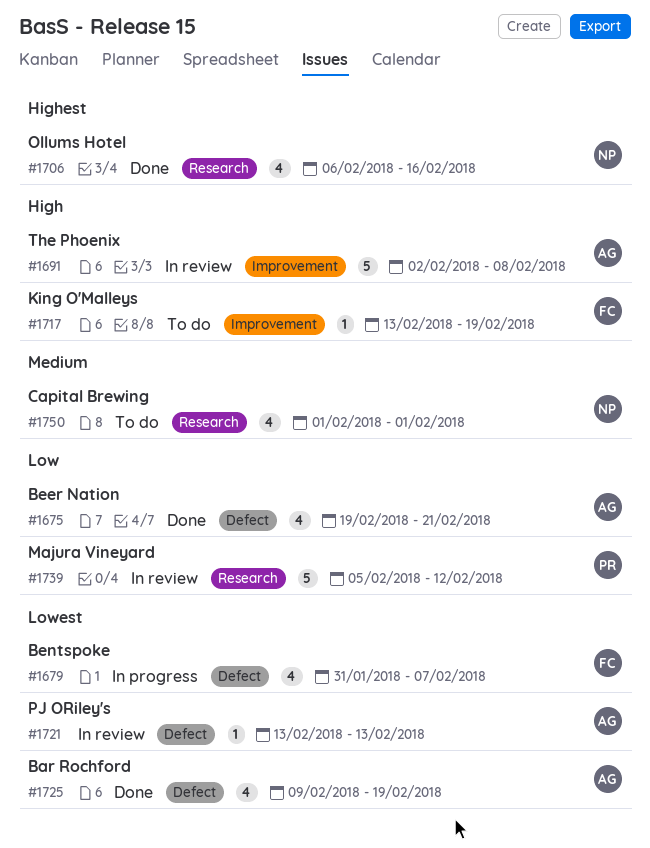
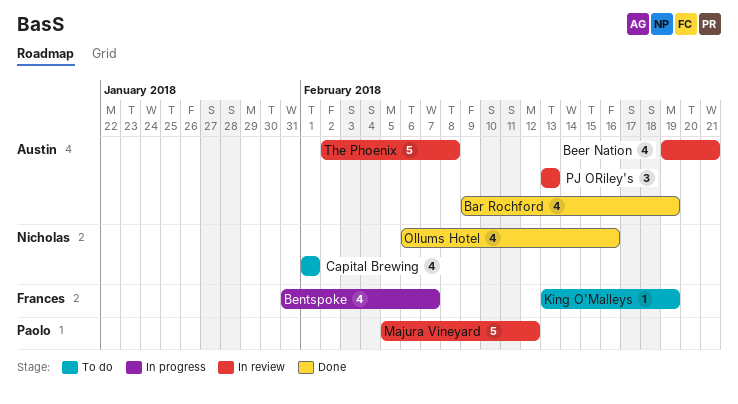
Beer Nation, status: Done -> In review
PJ ORiley's, estimate: 1 -> 3

